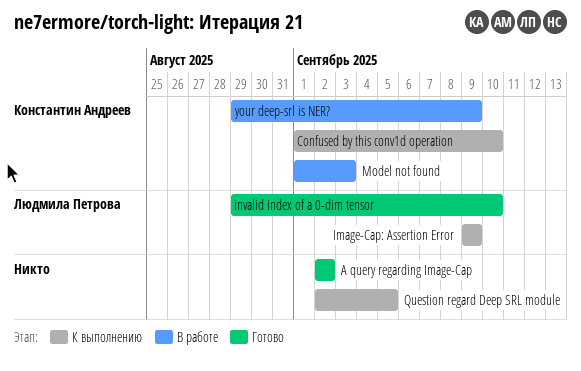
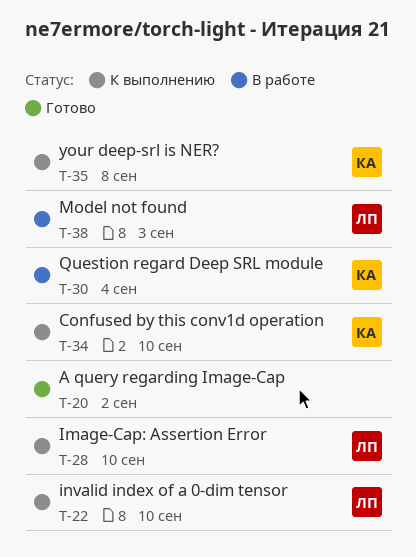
Image-Cap: Assertion Error, due: Sep 9 -> Sep 10
invalid index of a 0-dim tensor, status: Готово -> К выполнению
Model not found, owner: Константин Андреев -> Людмила Петрова
Question regard Deep SRL module, status: К выполнению -> В работе
Question regard Deep SRL module, owner: none -> Константин Андреев
Question regard Deep SRL module, due: Sep 5 -> Sep 4
your deep-srl is NER?, status: В работе -> К выполнению
your deep-srl is NER?, due: Sep 9 -> Sep 8

